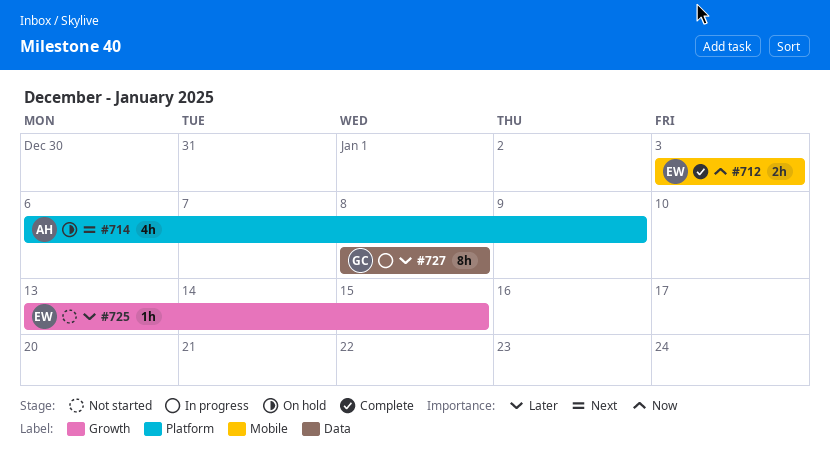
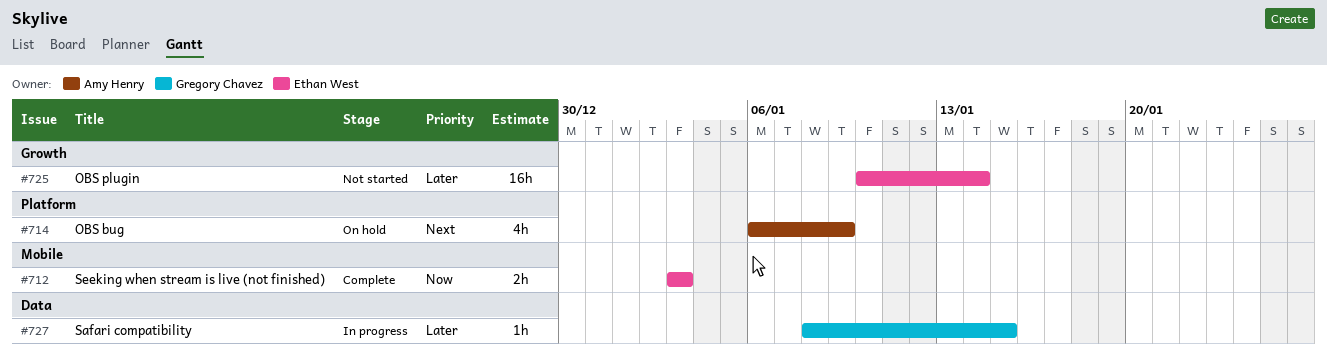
#725, estimate: 1h -> 16h
#725, start: Jan 13 -> Jan 10
#725, due: Jan 15 -> Jan 14
#727, estimate: 8h -> 1h
#727, due: Jan 8 -> Jan 15

